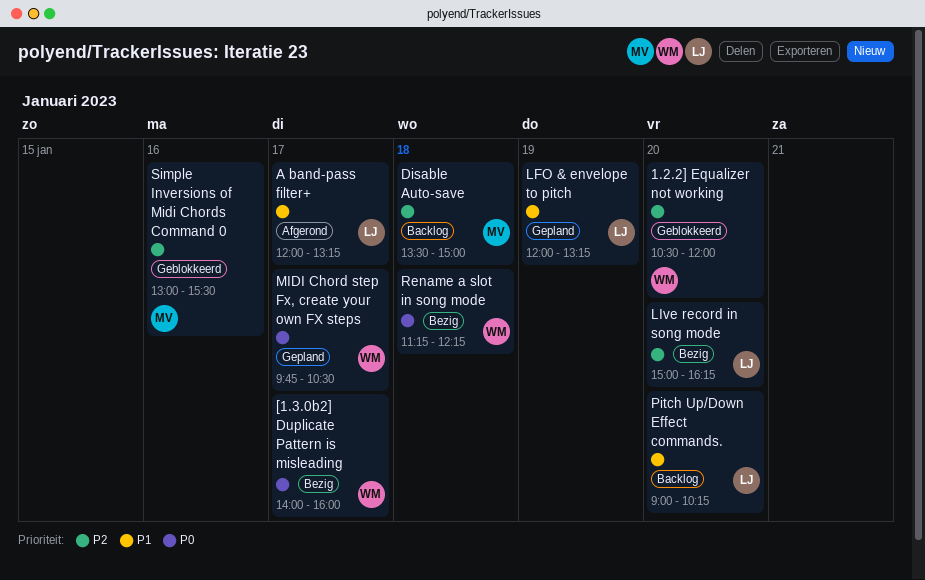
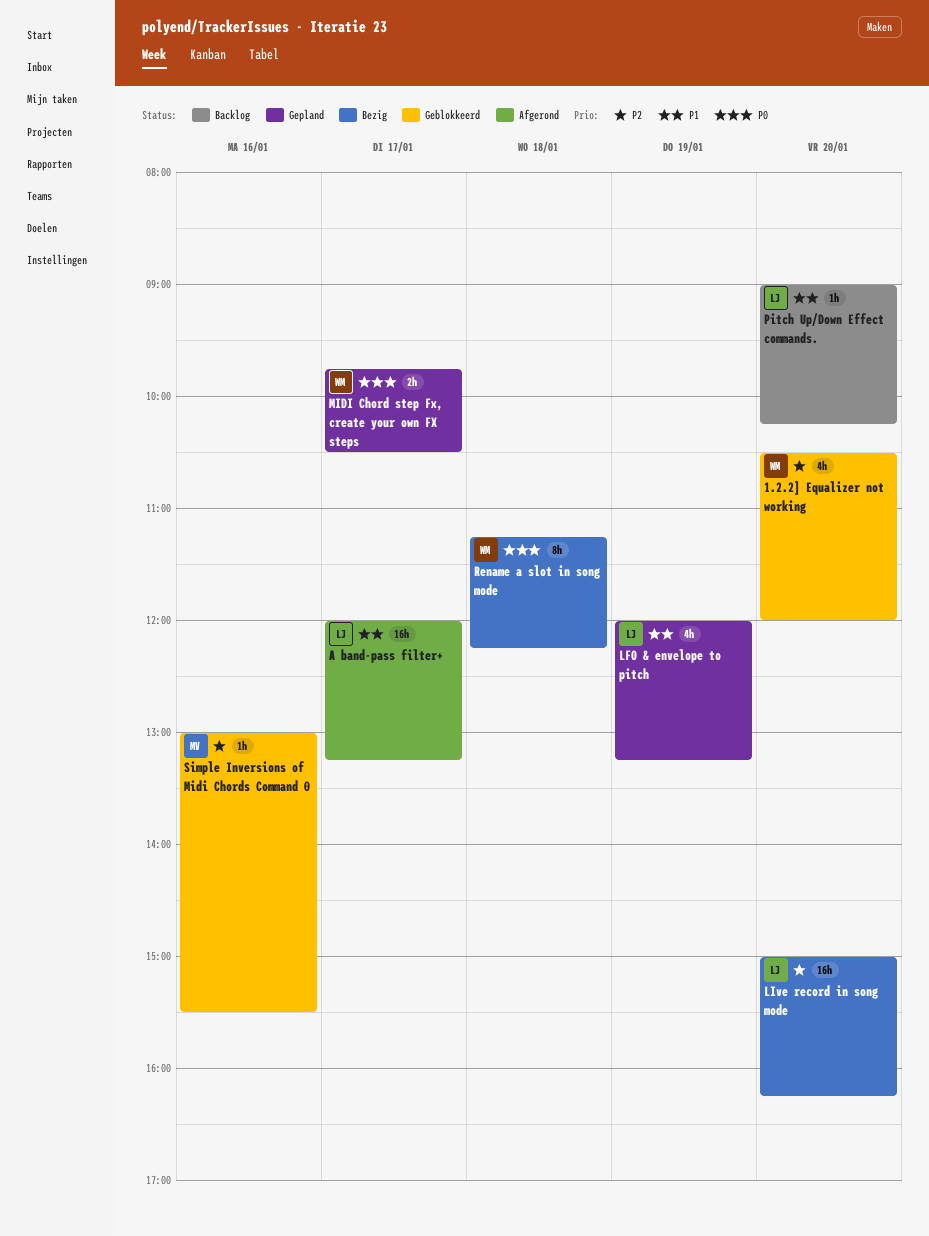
[1.3.0b2] Duplicate Pattern is misleading: present -> none
Disable Auto-save: present -> none

